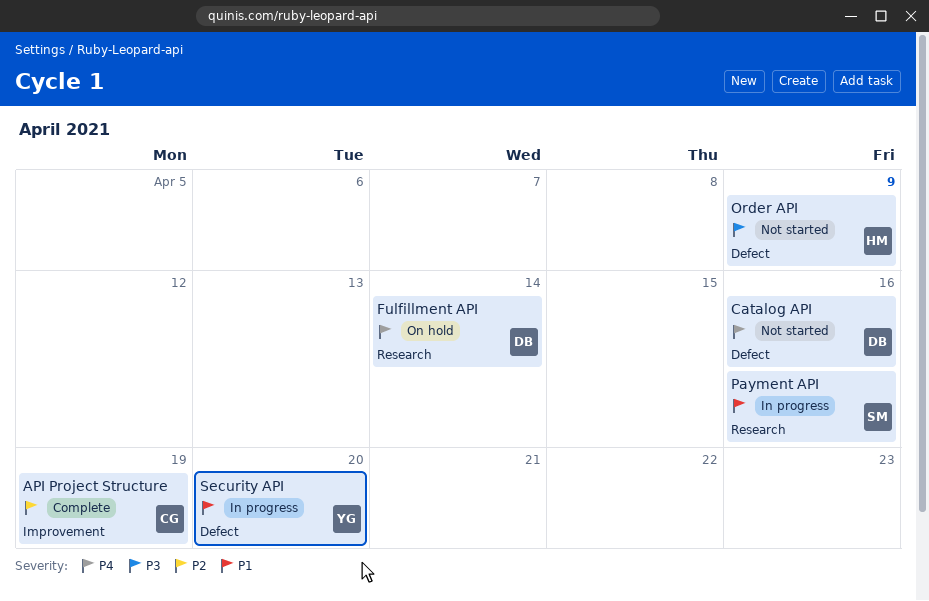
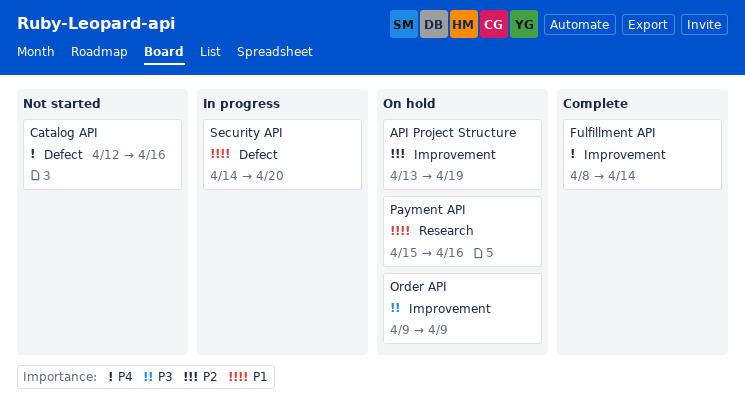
API Project Structure, status: Complete -> On hold
Fulfillment API, status: On hold -> Complete
Fulfillment API, label: Research -> Improvement
Order API, status: Not started -> On hold
Order API, label: Defect -> Improvement
Payment API, status: In progress -> On hold

